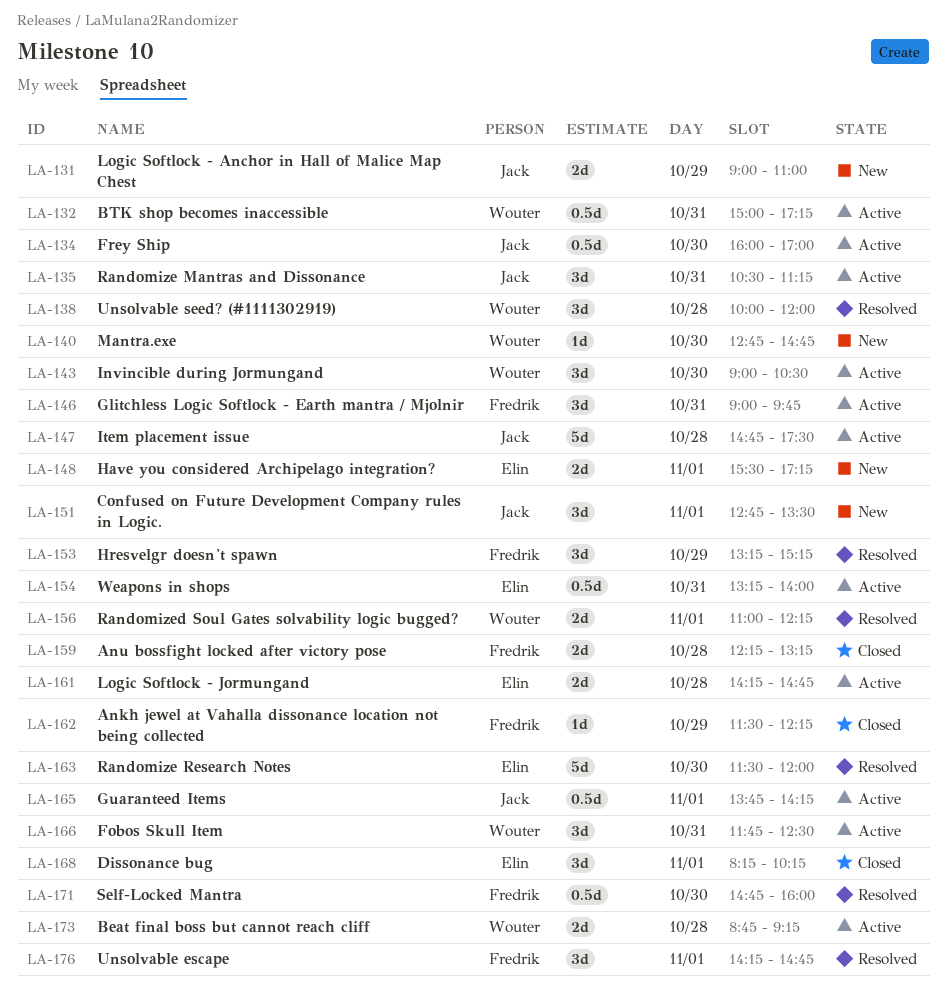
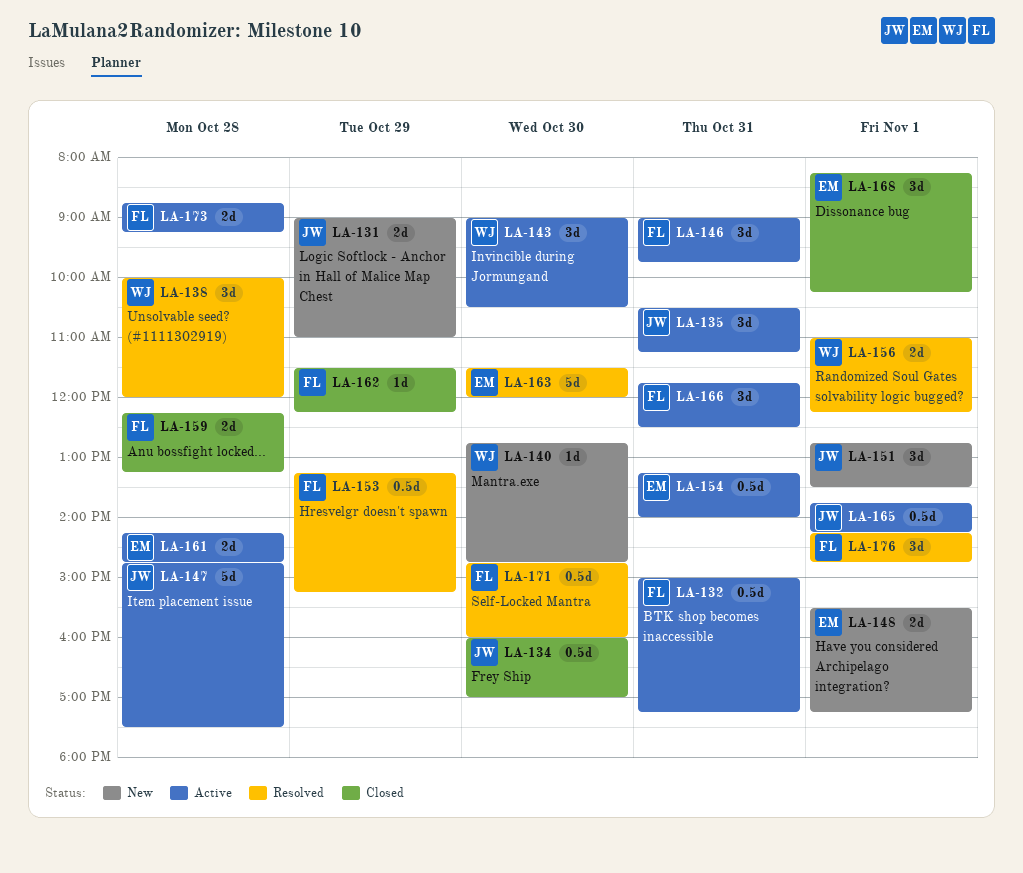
LA-132, owner: Wouter -> Fredrik
LA-134, status: Active -> Closed
LA-153, estimate: 3d -> 0.5d
LA-166, owner: Wouter -> Fredrik
LA-173, owner: Wouter -> Fredrik

